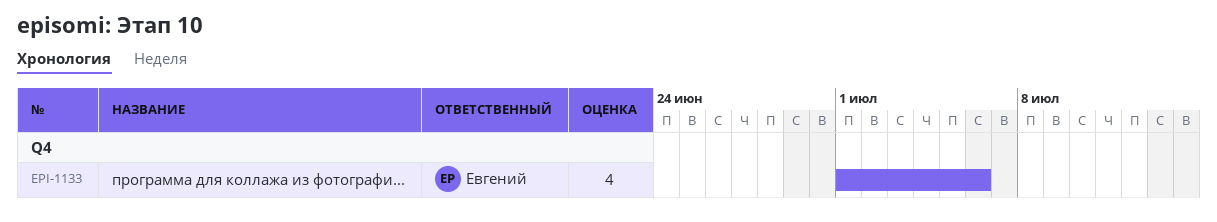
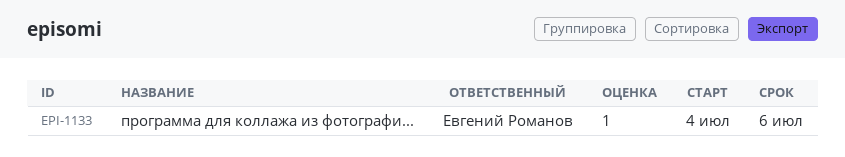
EPI-1133, estimate: 4 -> 1
EPI-1133, start: Jul 1 -> Jul 4

